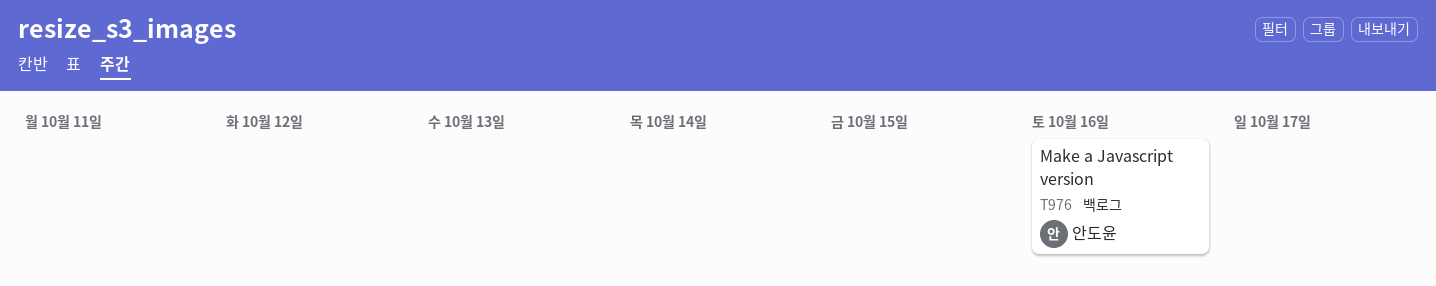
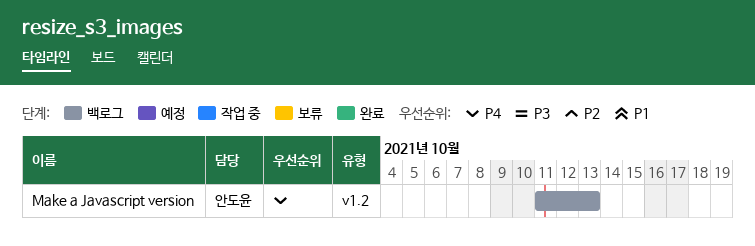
Make a Javascript version, due: Oct 16 -> Oct 13

